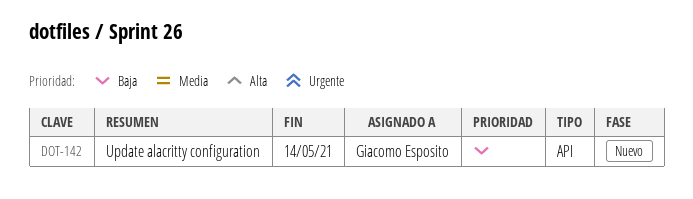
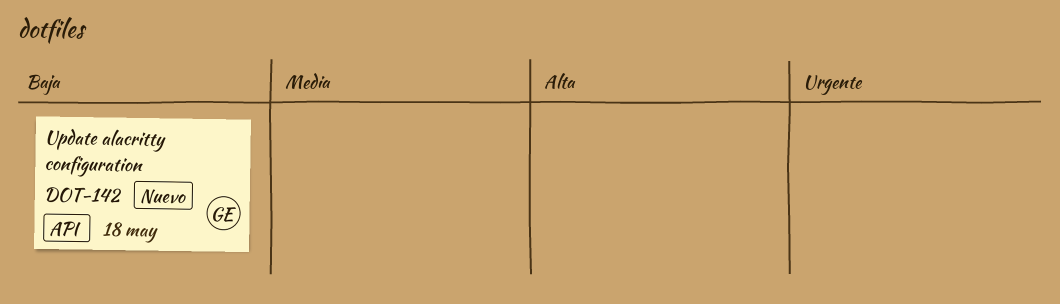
DOT-142, due: May 14 -> May 18

